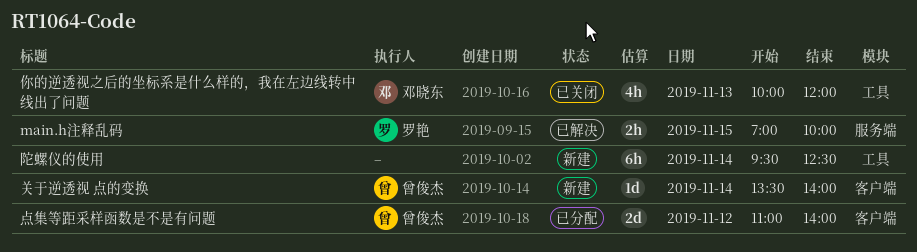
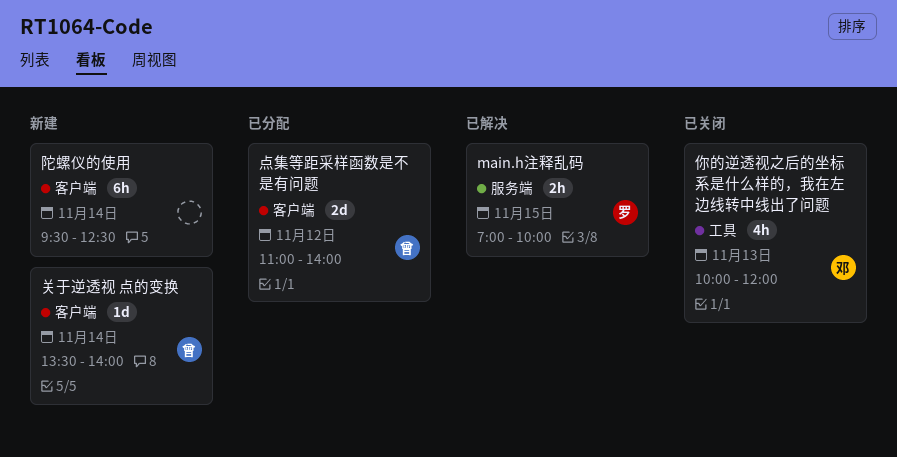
陀螺仪的使用, label: 工具 -> 客户端

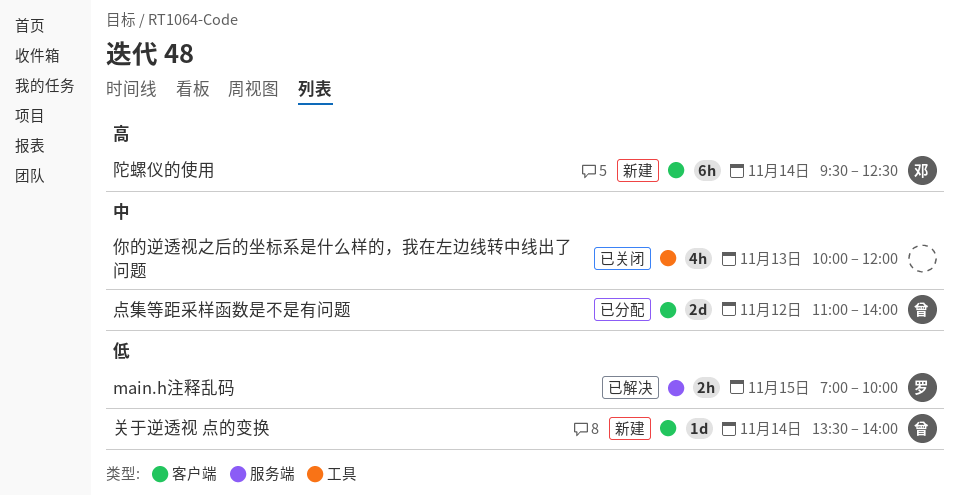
你的逆透视之后的坐标系是什么样的，我在左边线转中线出了问题, owner: 邓 -> none
陀螺仪的使用, owner: none -> 邓

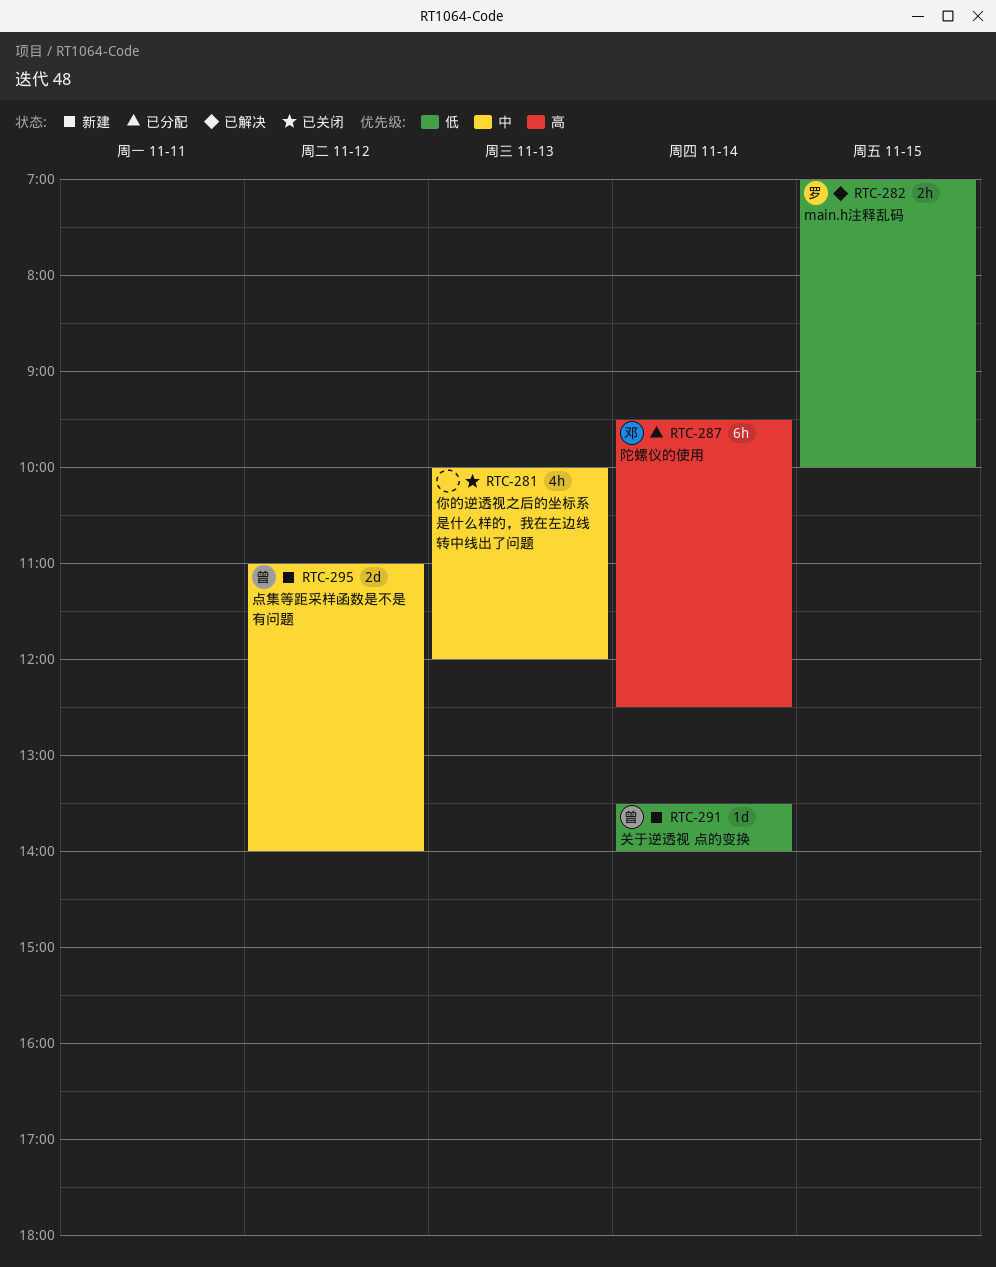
点集等距采样函数是不是有问题, status: 已分配 -> 新建
陀螺仪的使用, status: 新建 -> 已分配

